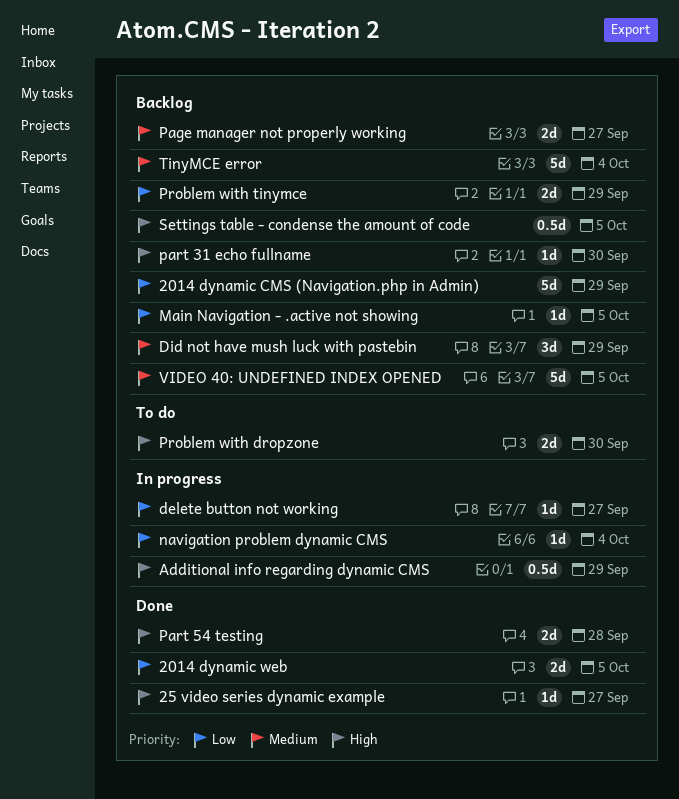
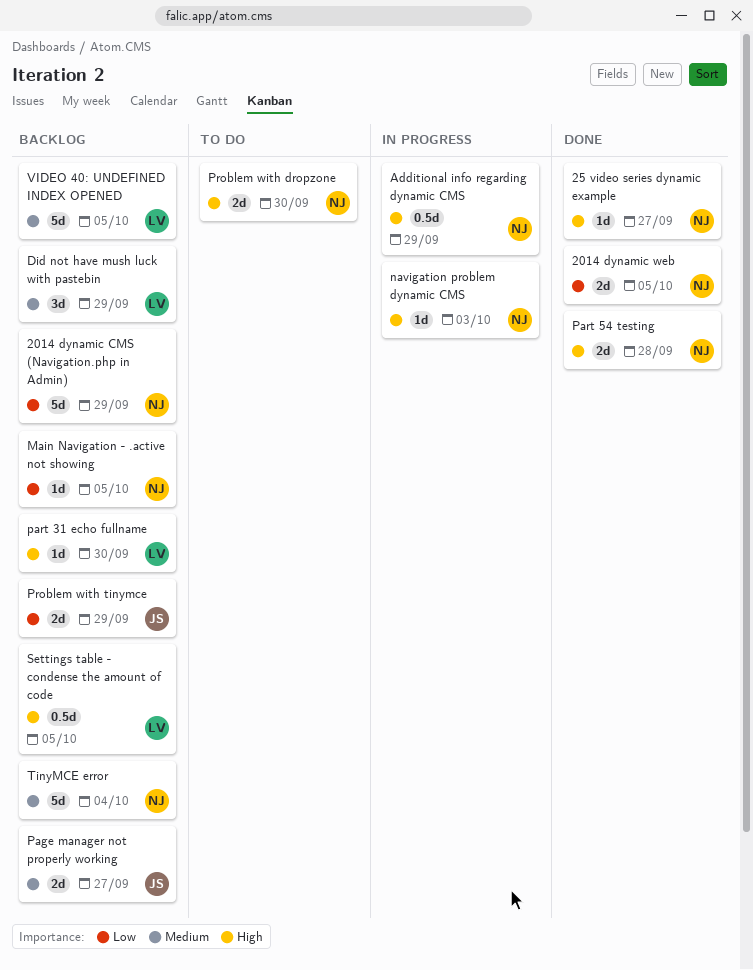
delete button not working: present -> none
navigation problem dynamic CMS, priority: Low -> High
navigation problem dynamic CMS, due: Oct 4 -> Oct 3

